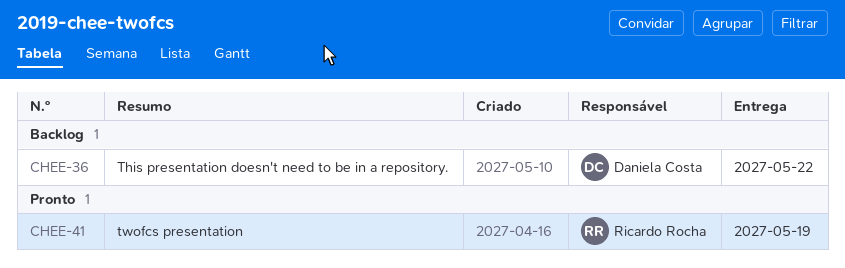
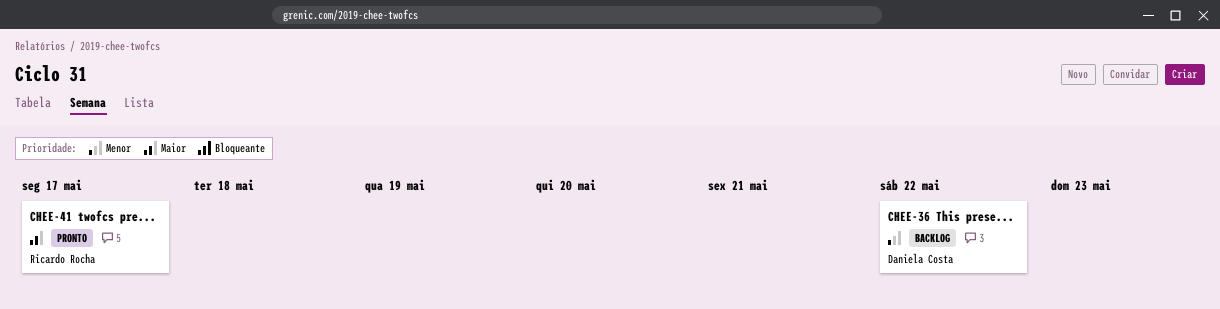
CHEE-41, due: May 19 -> May 17

